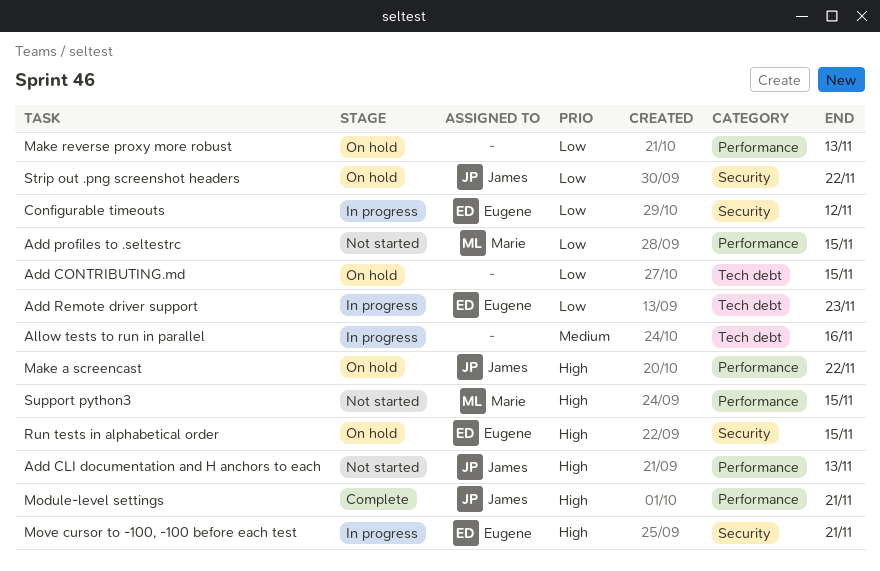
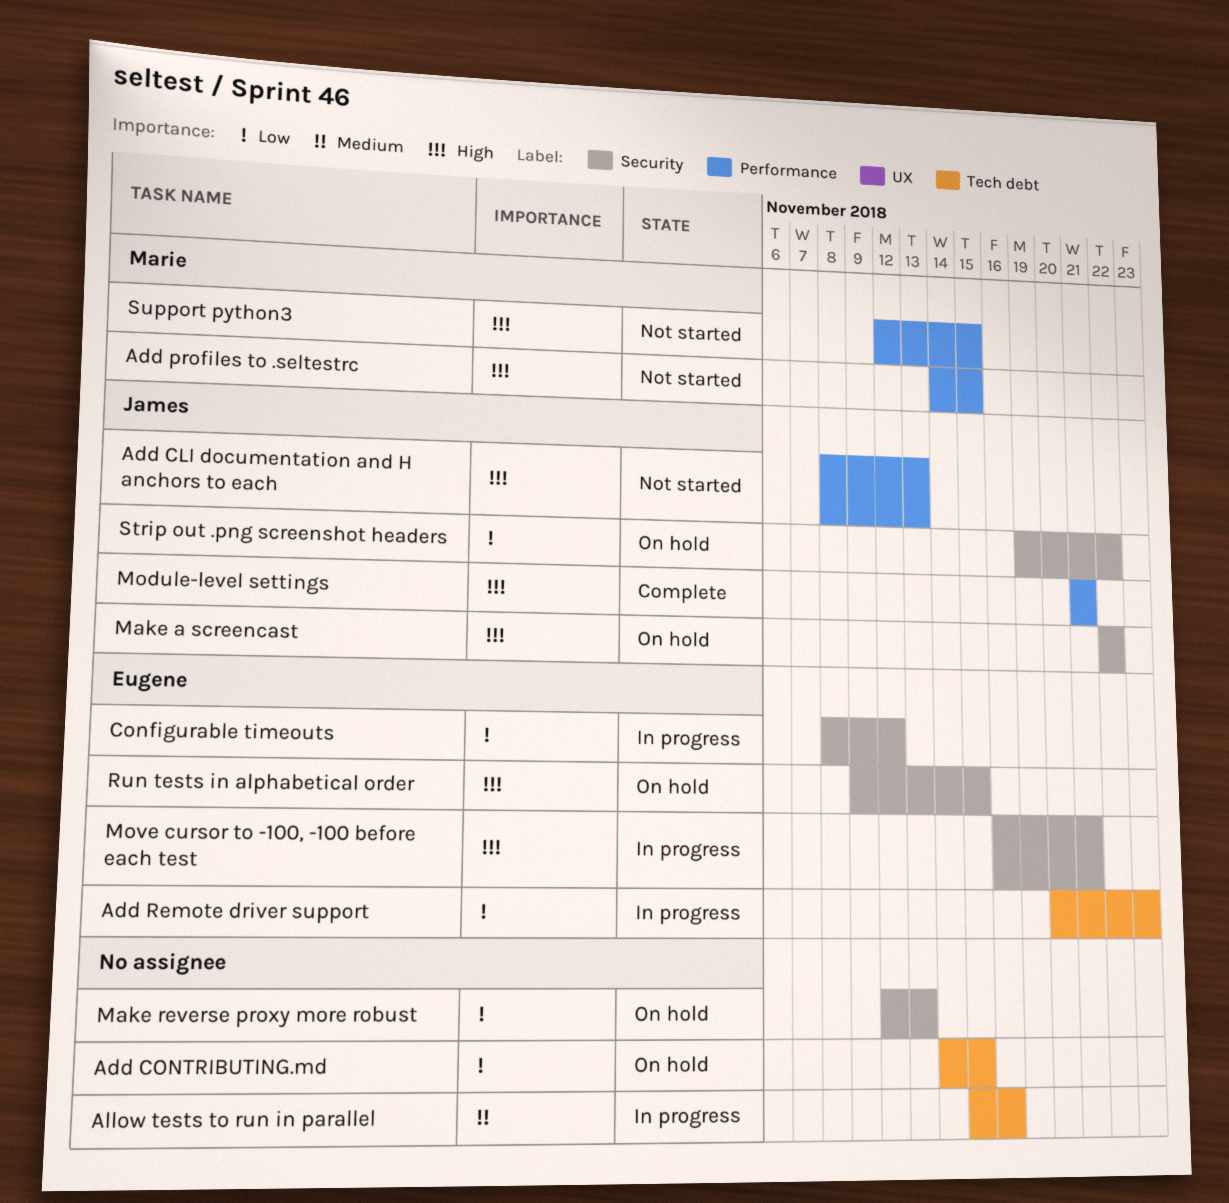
Add profiles to .seltestrc, priority: Low -> High
Make a screencast, label: Performance -> Security
Make reverse proxy more robust, label: Performance -> Security

